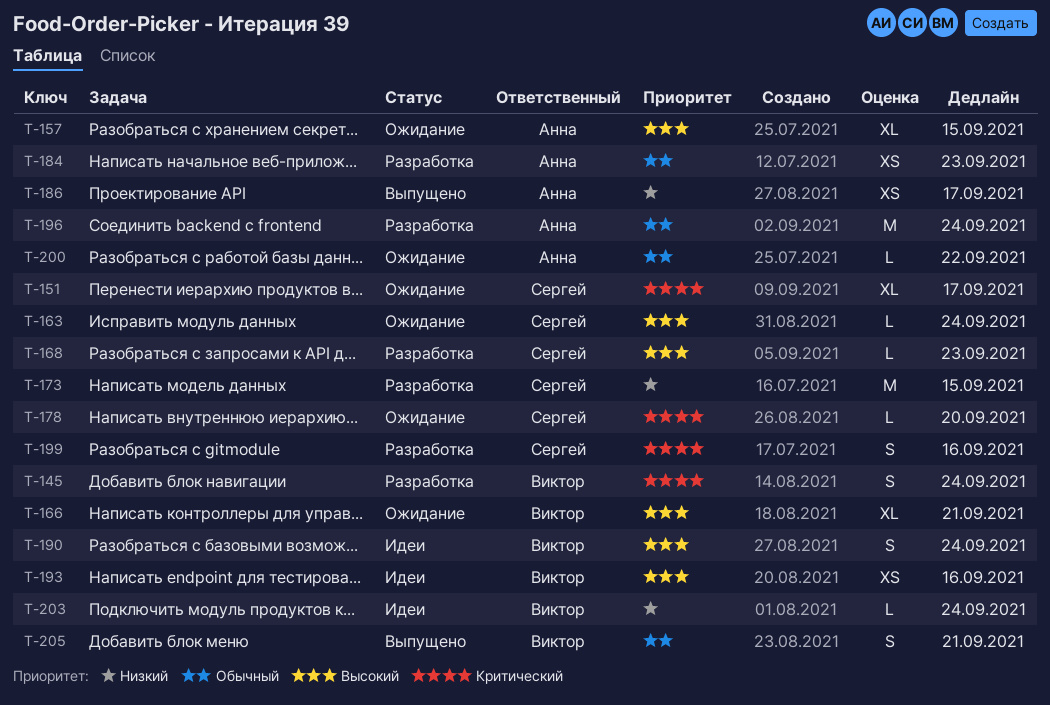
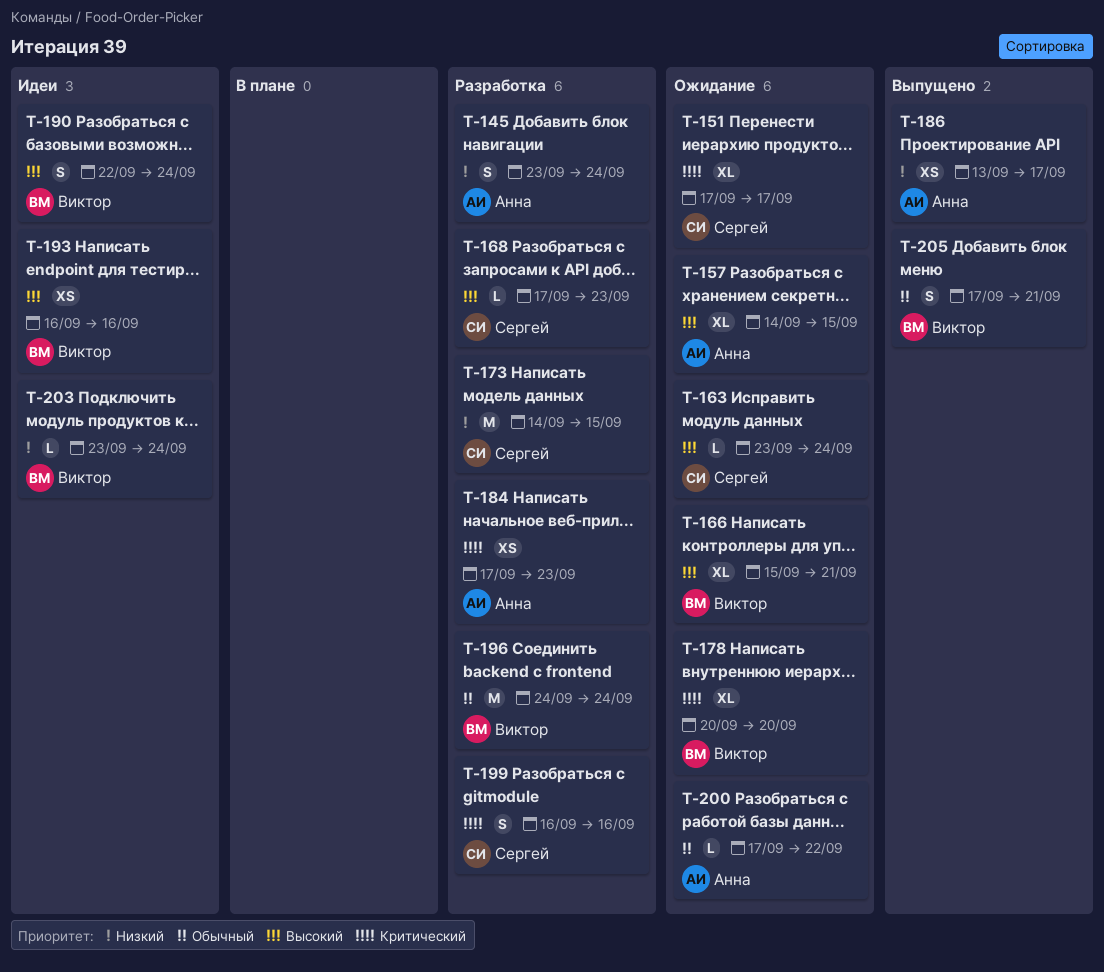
T-145, owner: Виктор -> Анна
T-145, priority: Критический -> Низкий
T-178, owner: Сергей -> Виктор
T-178, estimate: L -> XL
T-184, priority: Обычный -> Критический
T-196, owner: Анна -> Виктор

